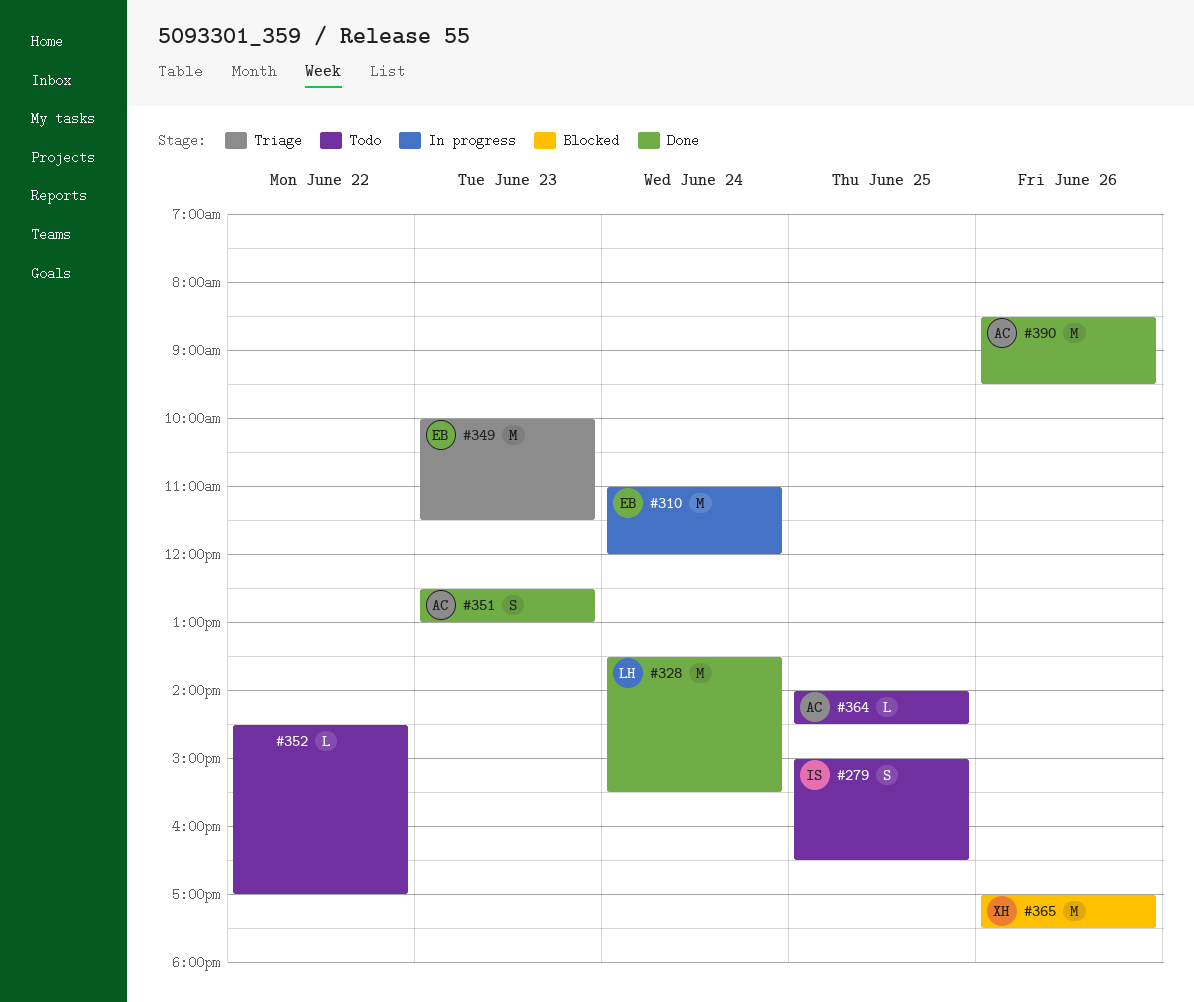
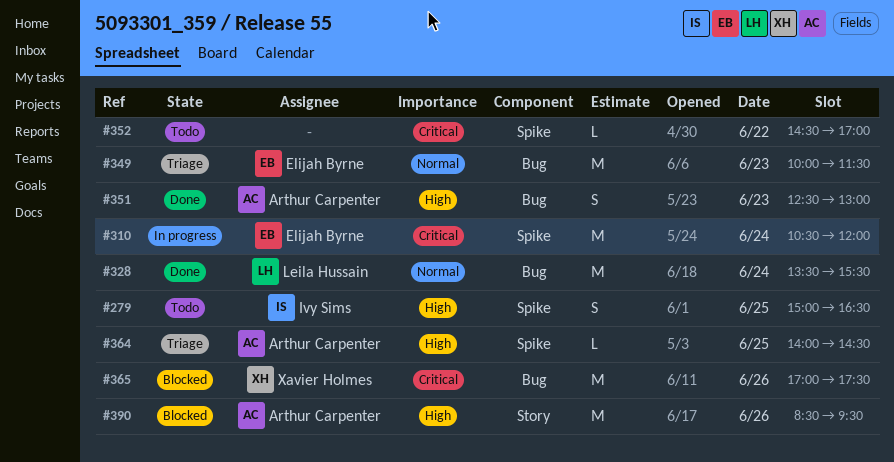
#310, begins: 11:00 -> 10:30
#364, status: Todo -> Triage
#390, status: Done -> Blocked

